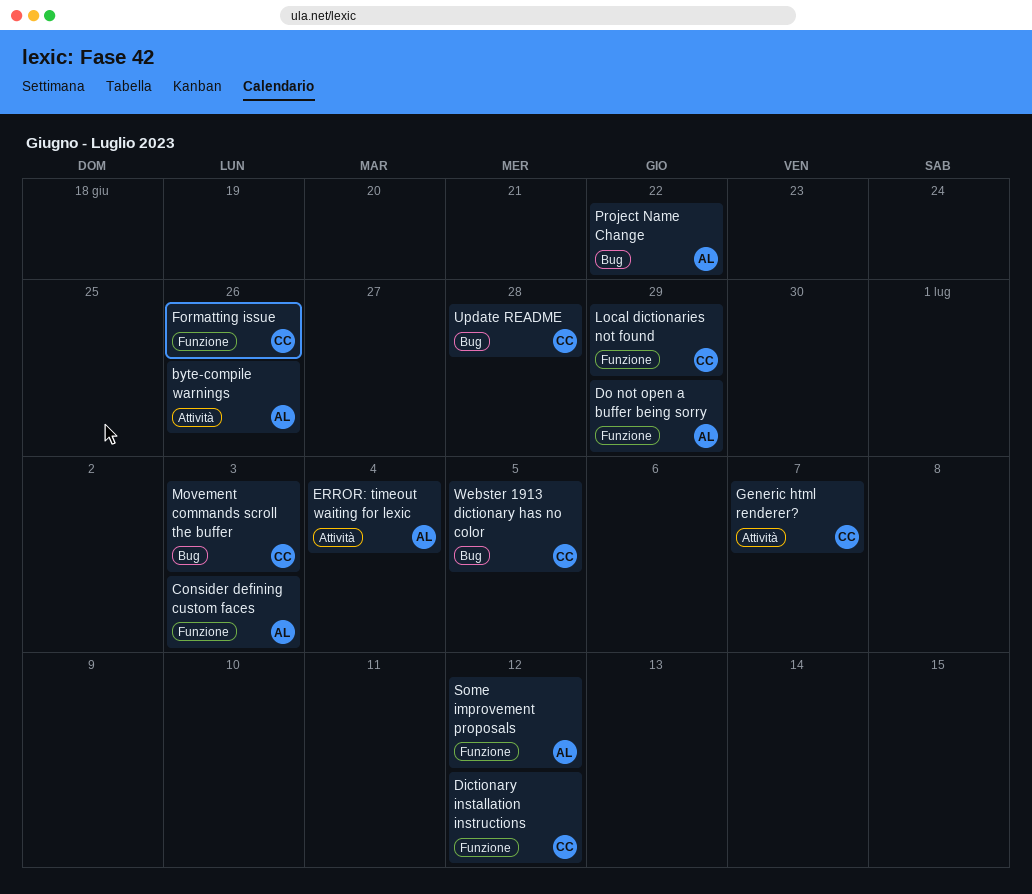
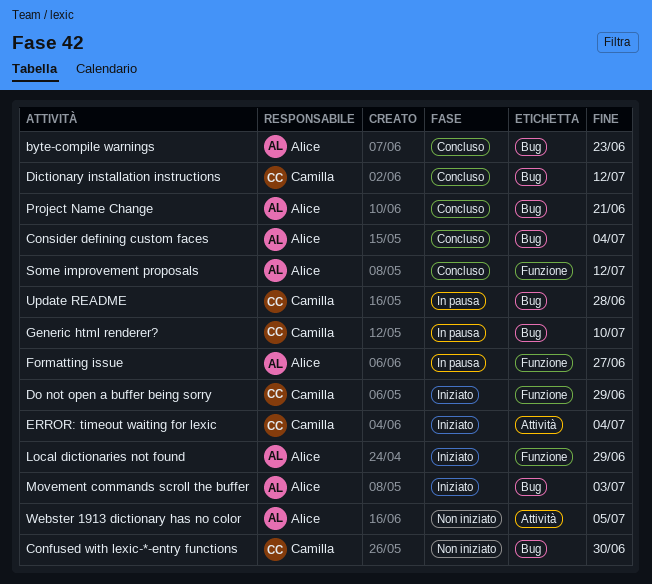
byte-compile warnings, label: Attività -> Bug
byte-compile warnings, due: Jun 26 -> Jun 23
Confused with lexic-*-entry functions: none -> present
Consider defining custom faces, label: Funzione -> Bug
Consider defining custom faces, due: Jul 3 -> Jul 4
Dictionary installation instructions, label: Funzione -> Bug
Do not open a buffer being sorry, owner: Alice -> Camilla
ERROR: timeout waiting for lexic, owner: Alice -> Camilla
Formatting issue, owner: Camilla -> Alice
Formatting issue, due: Jun 26 -> Jun 27
Generic html renderer?, label: Attività -> Bug
Generic html renderer?, due: Jul 7 -> Jul 10
Local dictionaries not found, owner: Camilla -> Alice
Movement commands scroll the buffer, owner: Camilla -> Alice
Project Name Change, due: Jun 22 -> Jun 21
Webster 1913 dictionary has no color, owner: Camilla -> Alice
Webster 1913 dictionary has no color, label: Bug -> Attività

